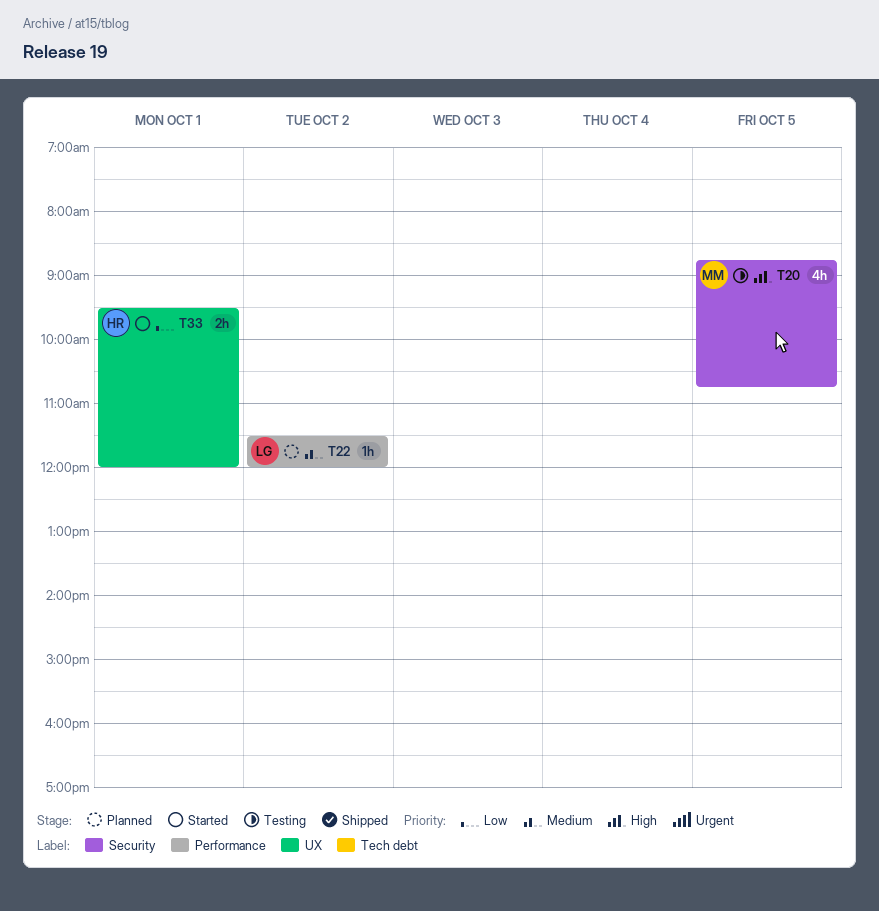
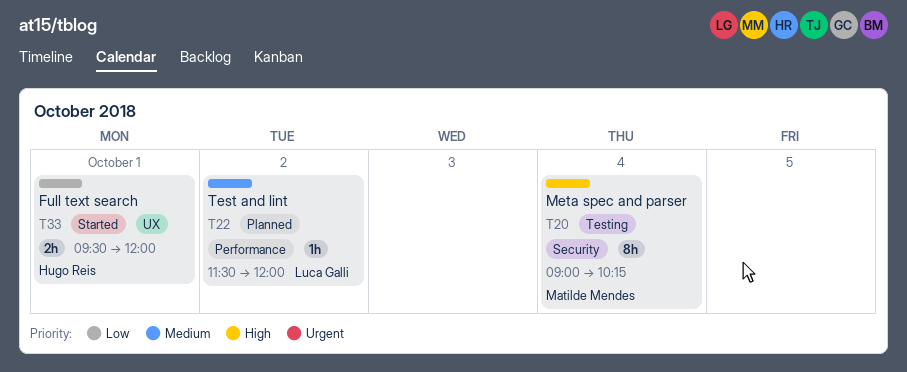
T20, estimate: 4h -> 8h
T20, day: Oct 5 -> Oct 4
T20, begins: 08:45 -> 09:00
T20, ends: 10:45 -> 10:15

